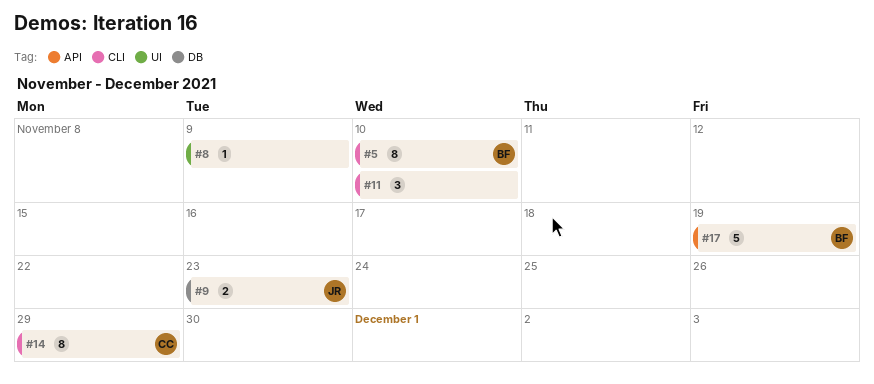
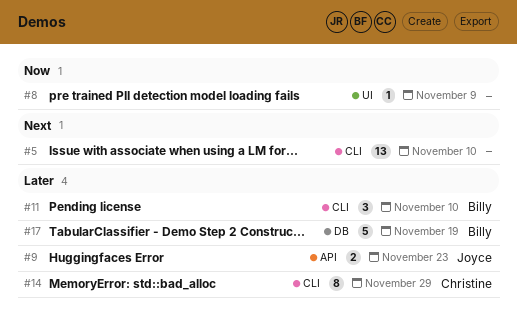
#5, owner: Billy -> none
#5, estimate: 8 -> 13
#9, label: DB -> API
#11, owner: none -> Billy
#17, label: API -> DB

